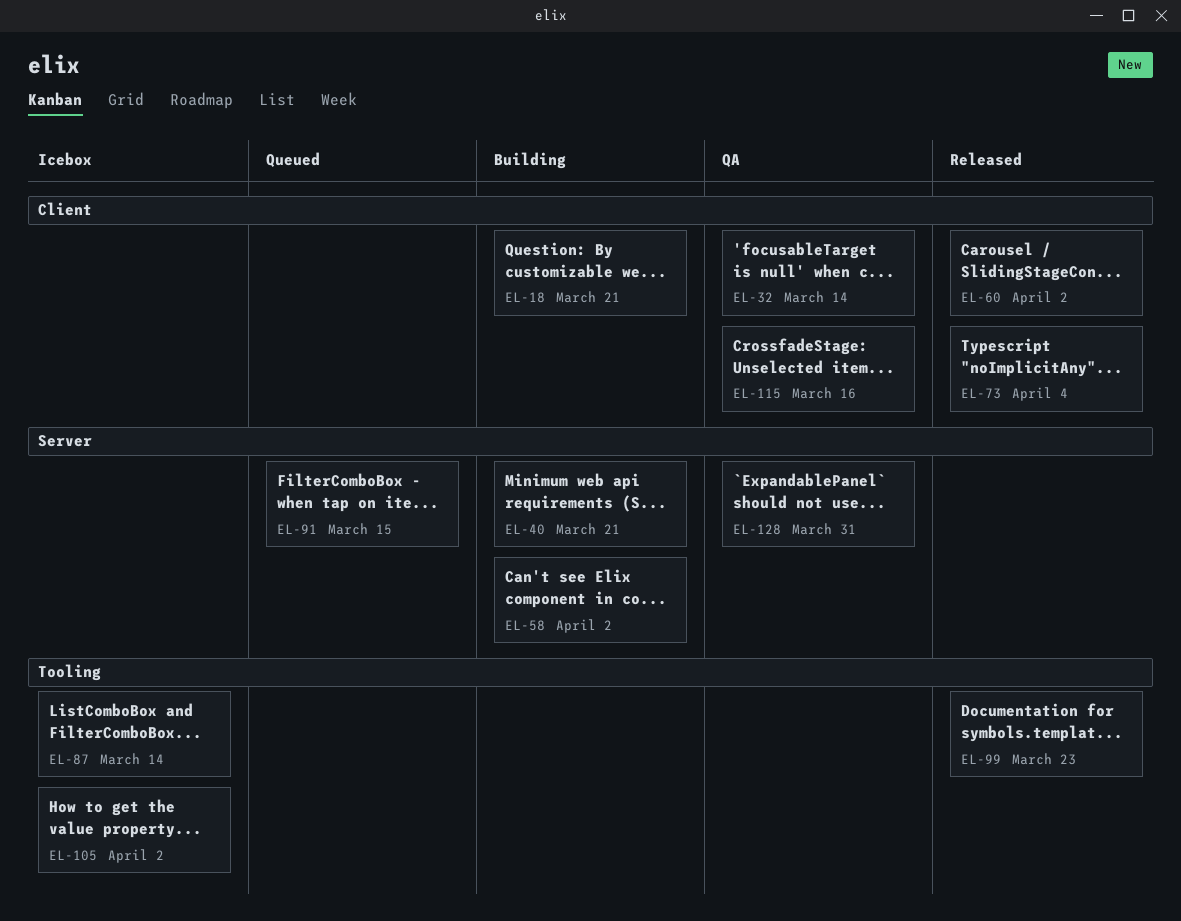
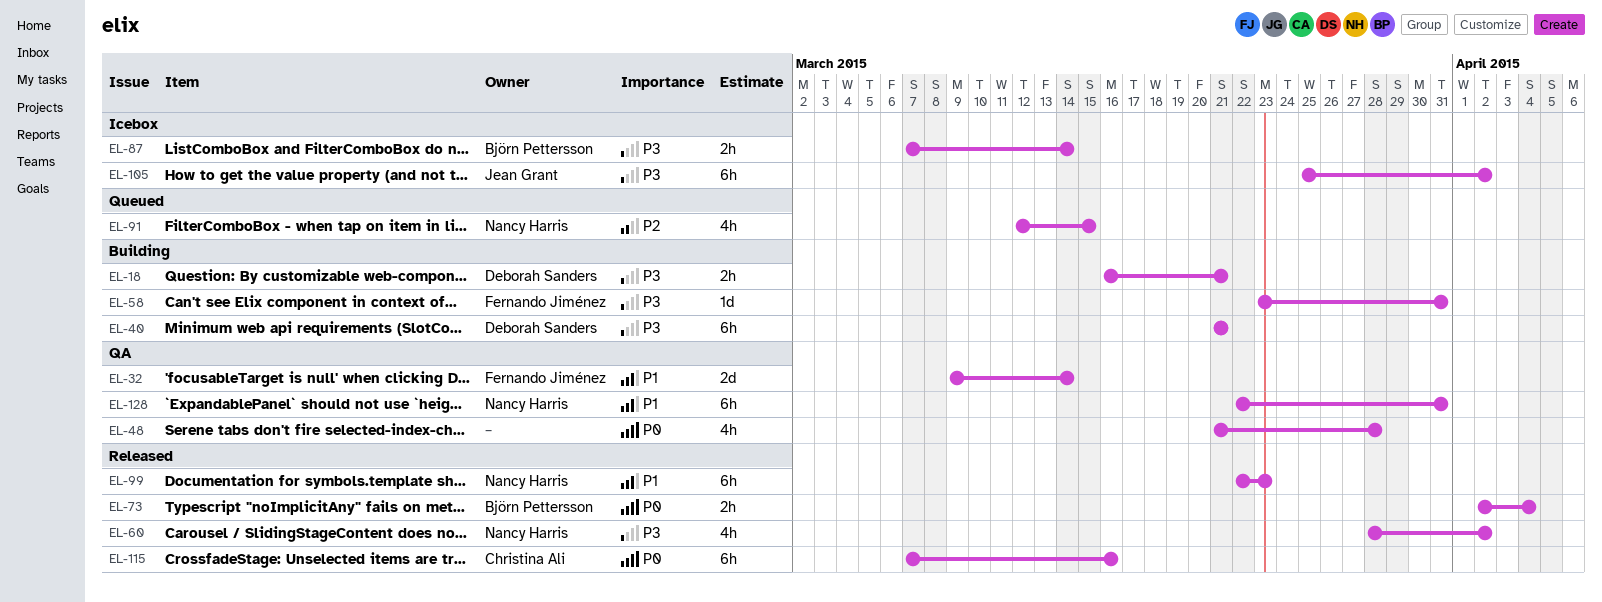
EL-48: none -> present
EL-58, due: Apr 2 -> Mar 31
EL-115, status: QA -> Released

